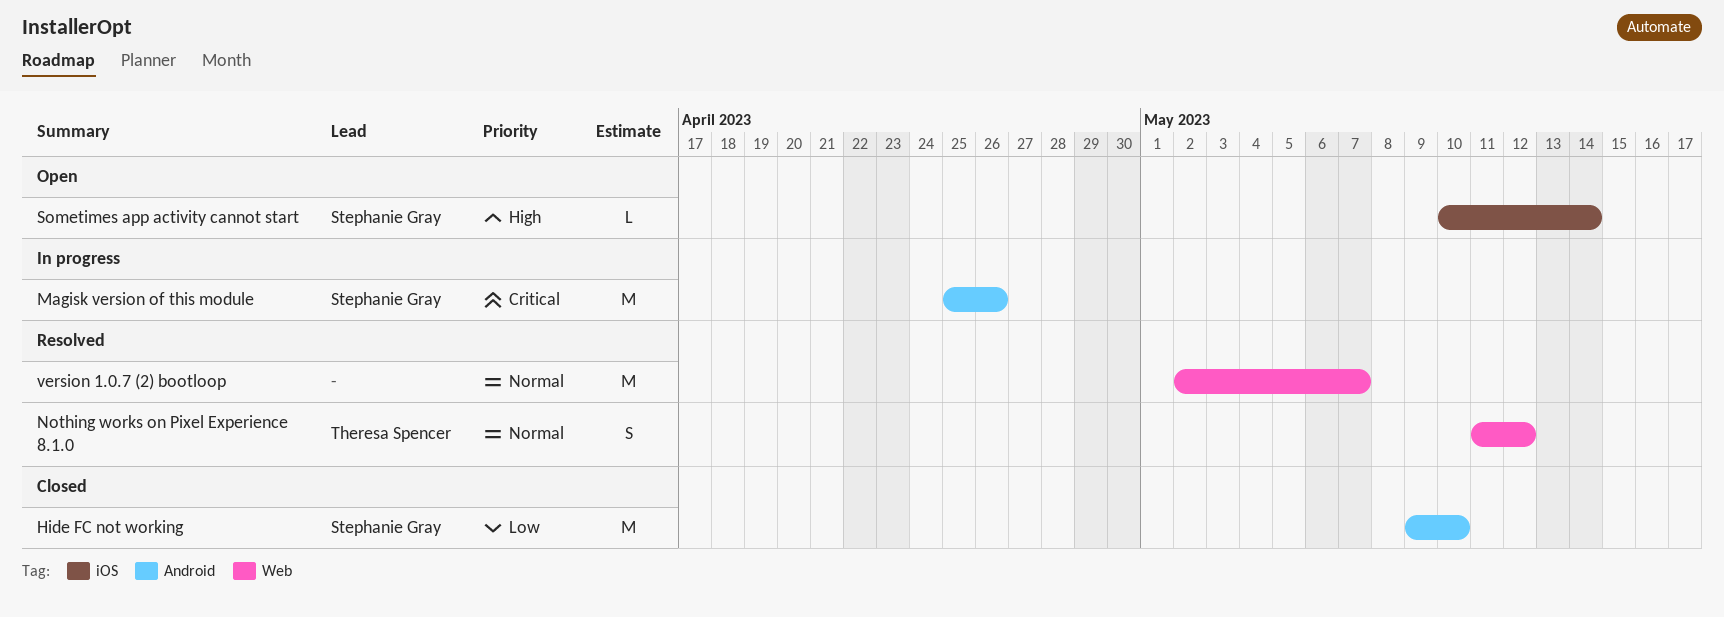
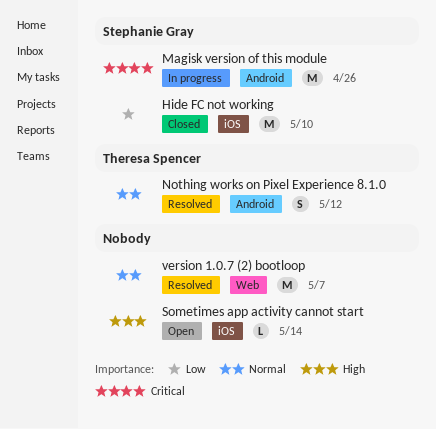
Hide FC not working, label: Android -> iOS
Nothing works on Pixel Experience 8.1.0, label: Web -> Android
Sometimes app activity cannot start, owner: Stephanie Gray -> none

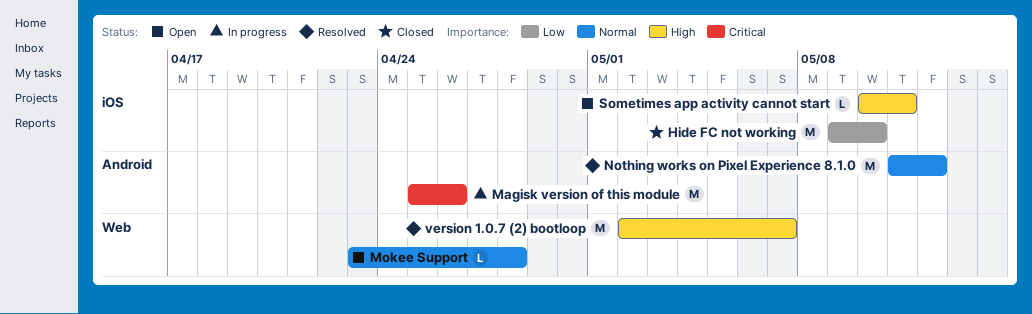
Mokee Support: none -> present
Nothing works on Pixel Experience 8.1.0, estimate: S -> M
Sometimes app activity cannot start, due: May 14 -> May 11
version 1.0.7 (2) bootloop, priority: Normal -> High

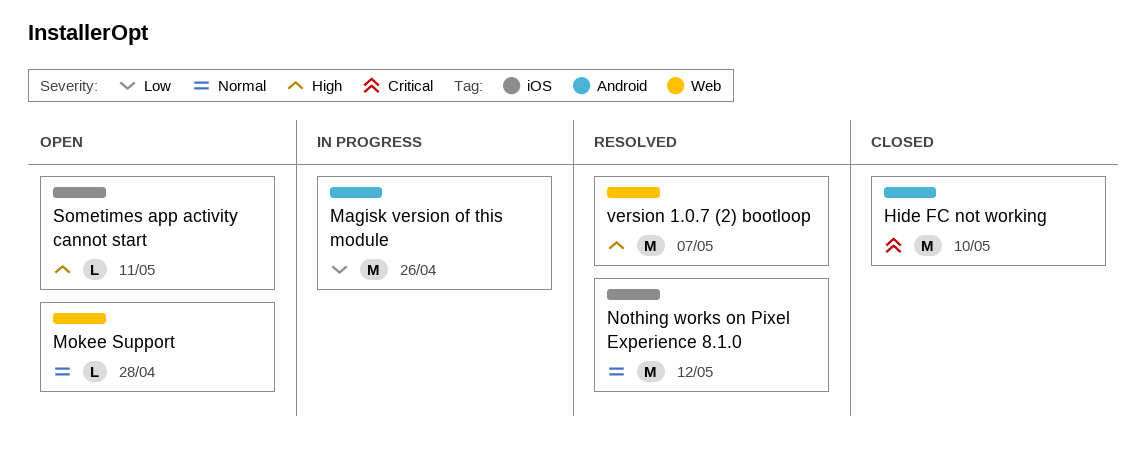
Hide FC not working, priority: Low -> Critical
Hide FC not working, label: iOS -> Android
Magisk version of this module, priority: Critical -> Low
Nothing works on Pixel Experience 8.1.0, label: Android -> iOS

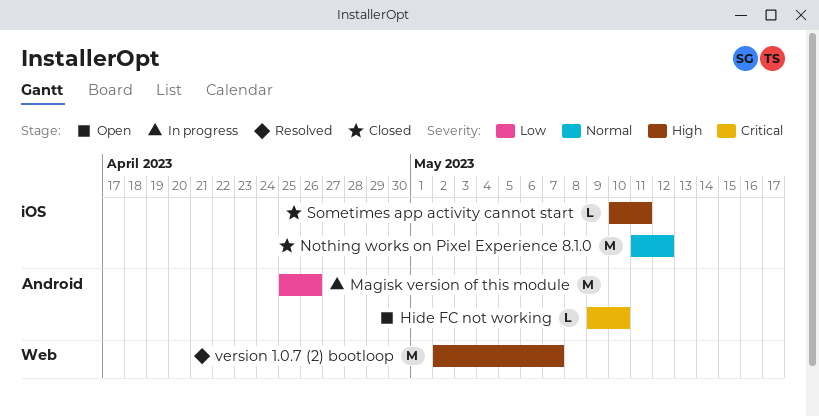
Hide FC not working, status: Closed -> Open
Hide FC not working, estimate: M -> L
Mokee Support: present -> none
Nothing works on Pixel Experience 8.1.0, status: Resolved -> Closed
Sometimes app activity cannot start, status: Open -> Closed

